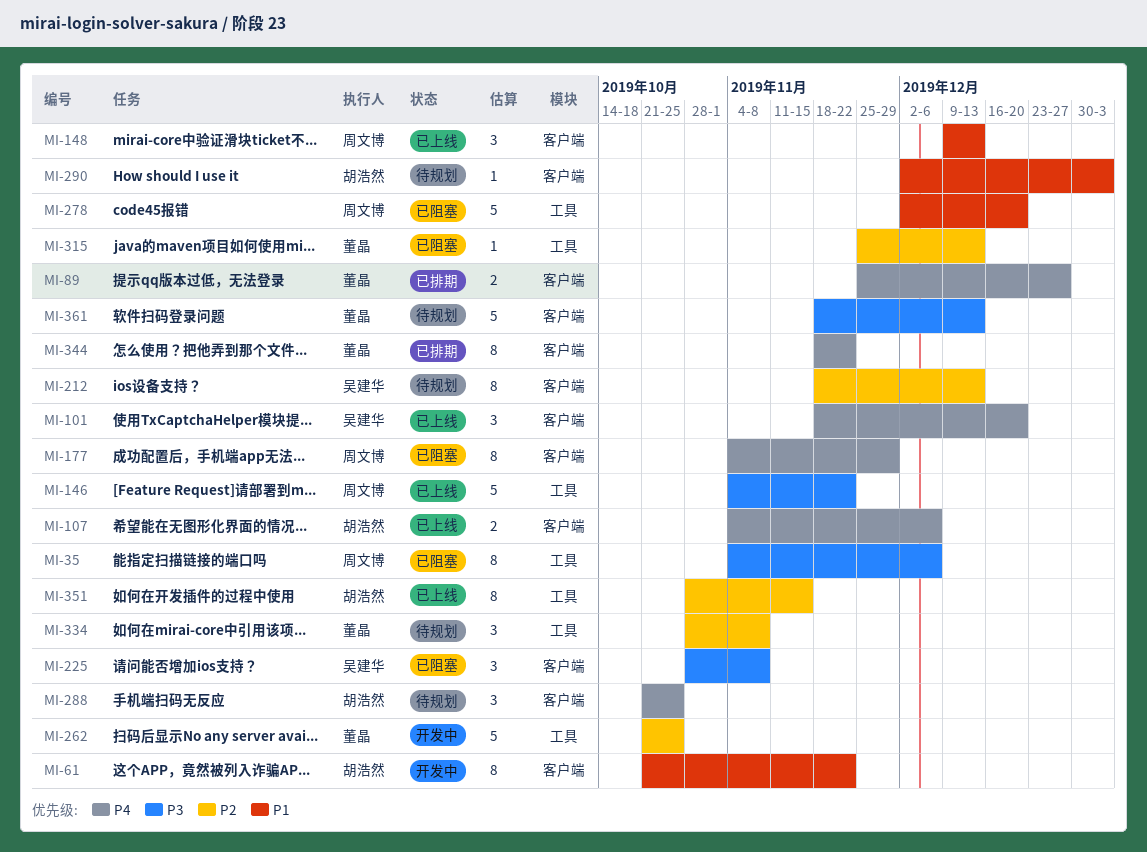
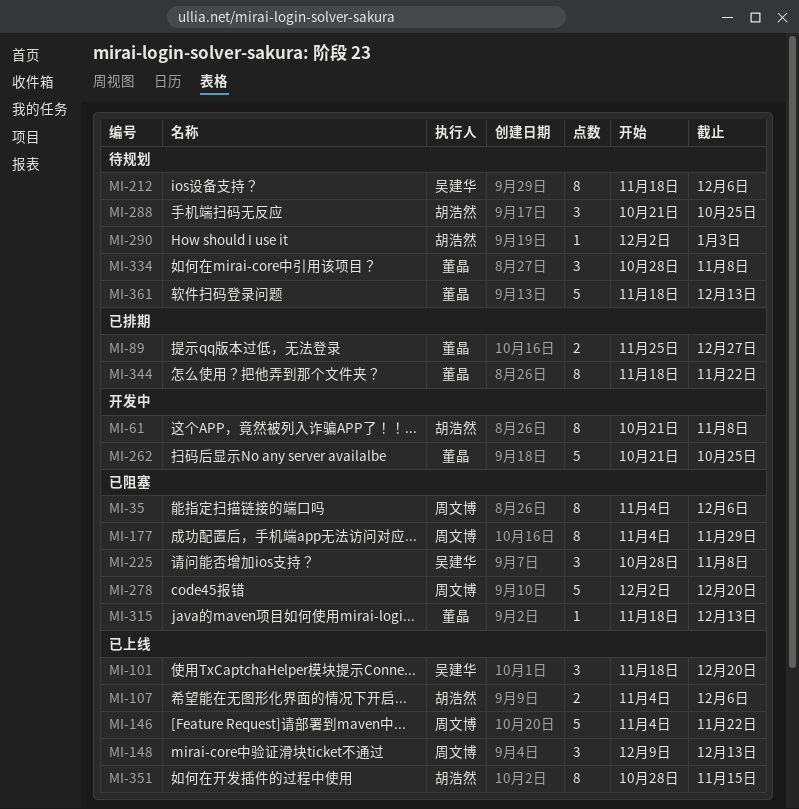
MI-61, due: Nov 22 -> Nov 8
MI-212, due: Dec 13 -> Dec 6
MI-315, start: Nov 25 -> Nov 18

